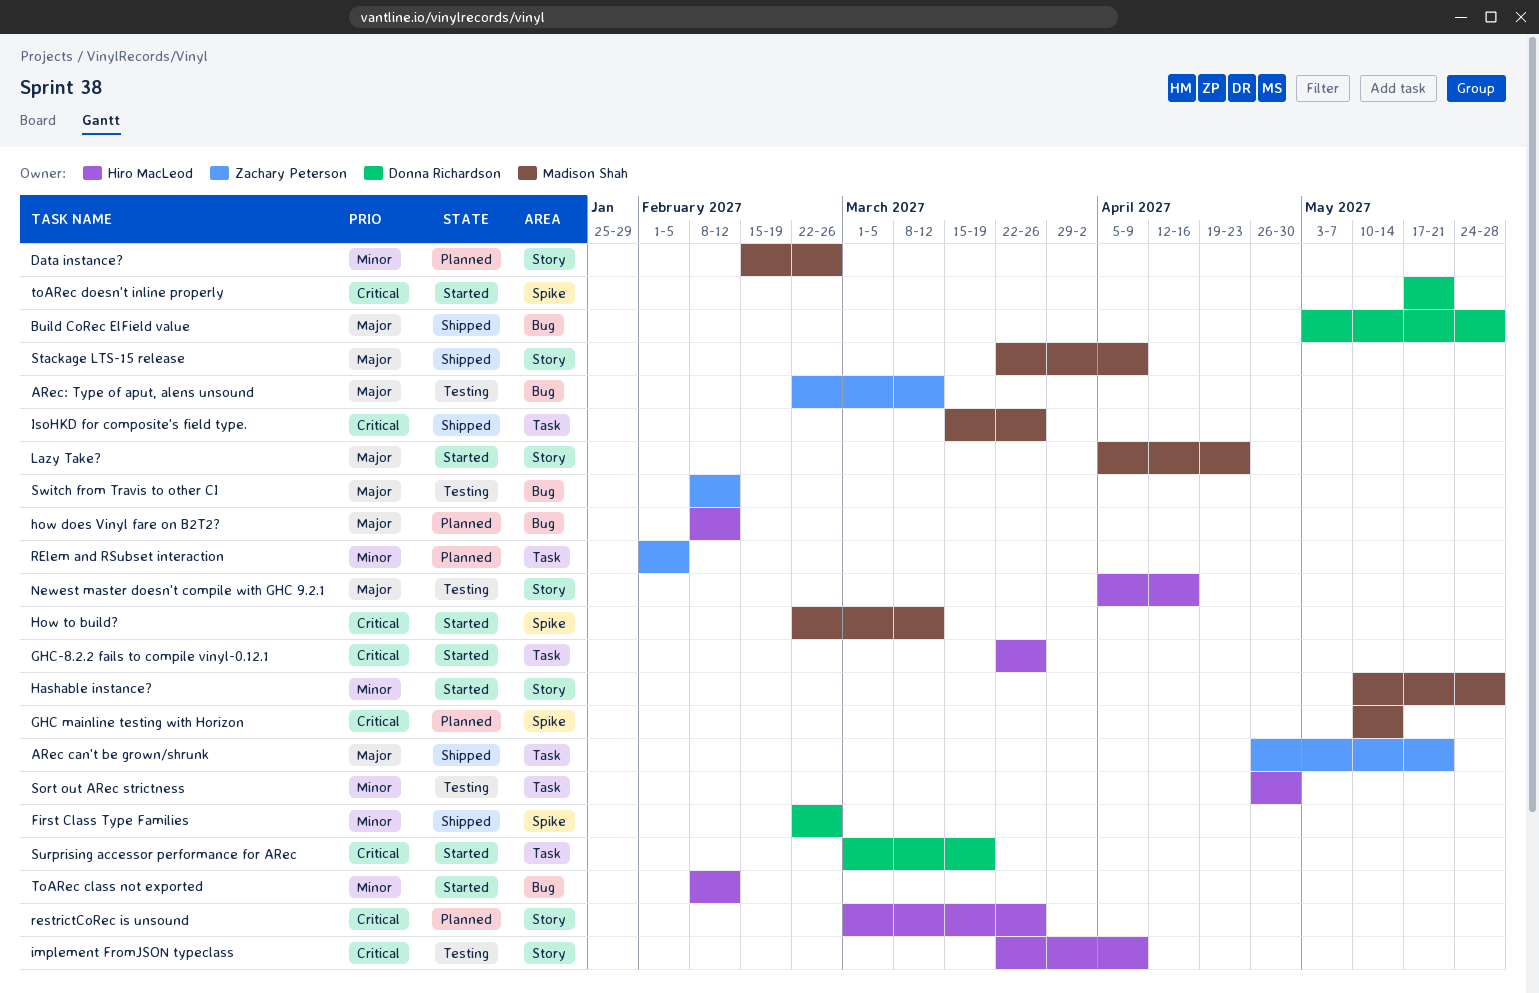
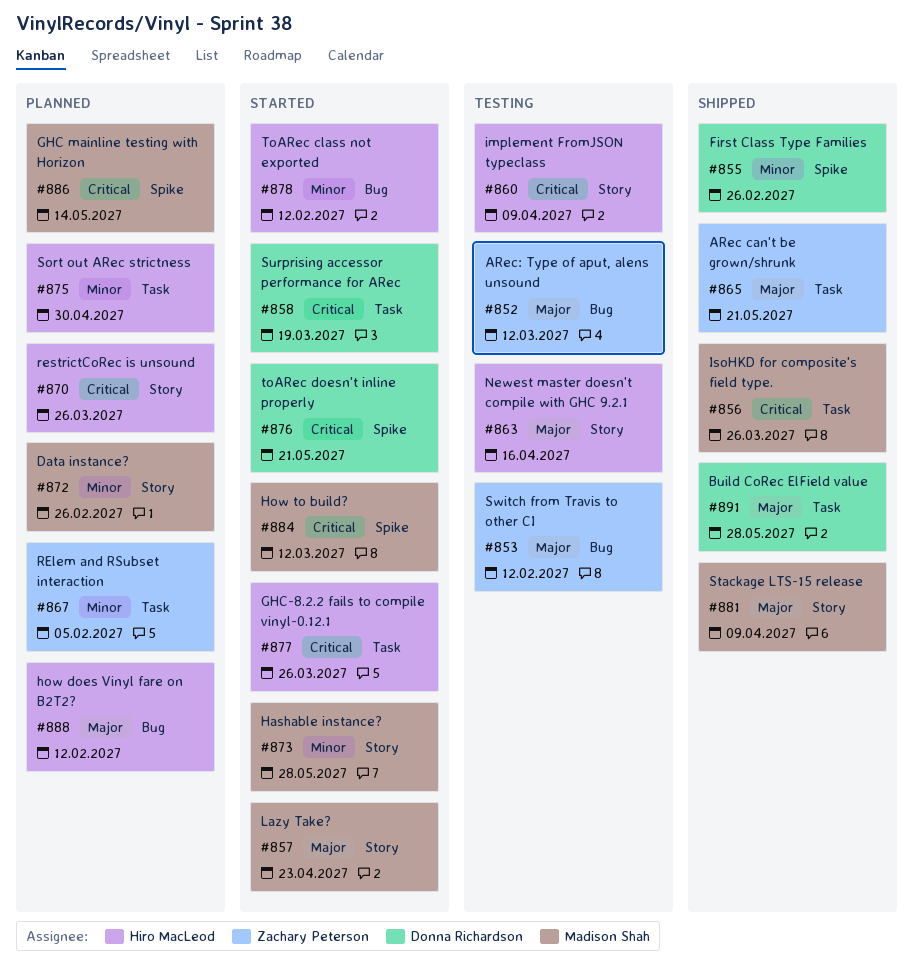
Build CoRec ElField value, label: Bug -> Task
Sort out ARec strictness, status: Testing -> Planned

